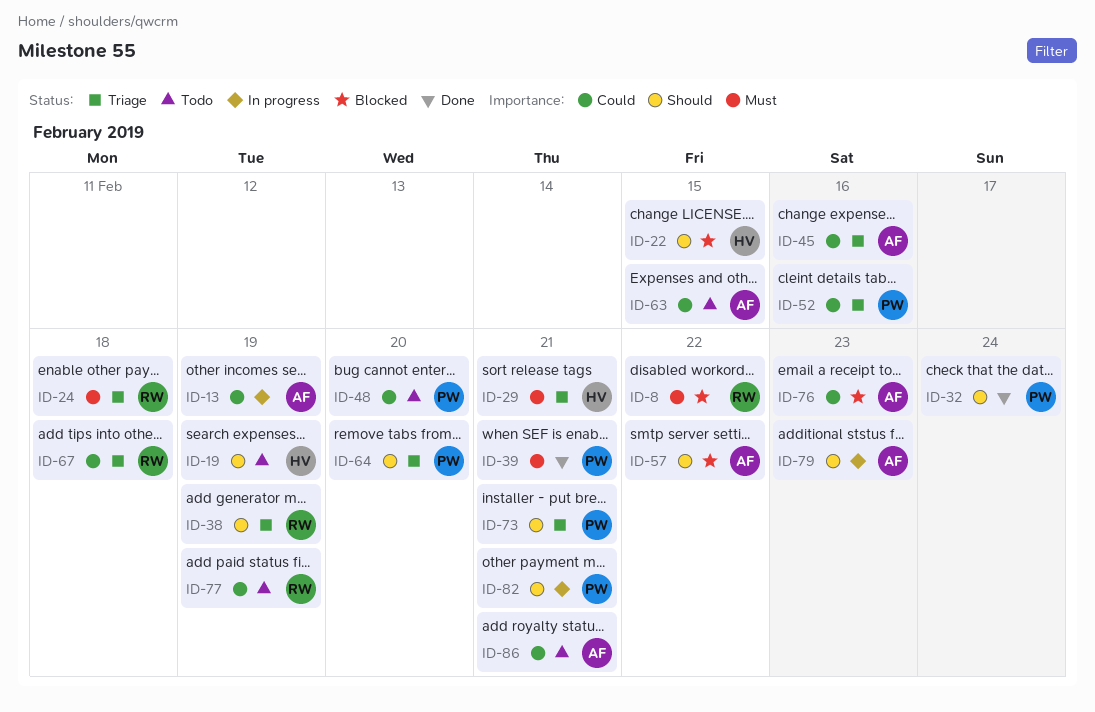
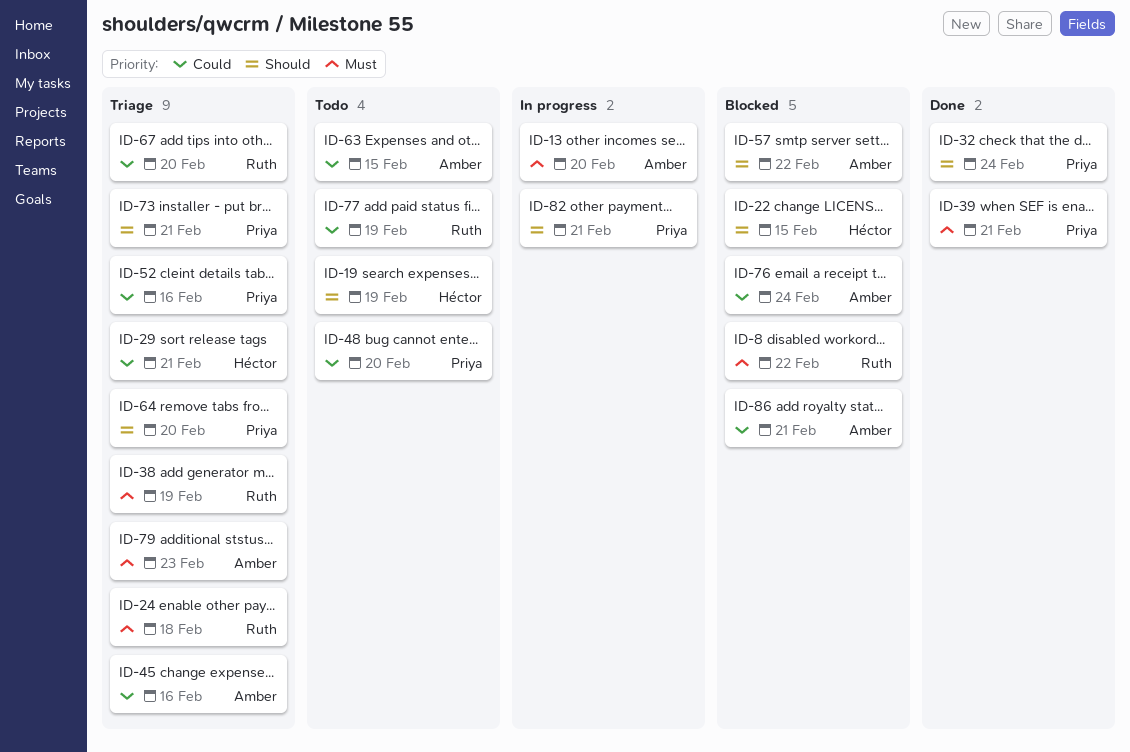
ID-13, priority: Could -> Must
ID-13, due: Feb 19 -> Feb 20
ID-29, priority: Must -> Could
ID-38, priority: Should -> Must
ID-67, due: Feb 18 -> Feb 20
ID-76, due: Feb 23 -> Feb 24
ID-79, status: In progress -> Triage
ID-79, priority: Should -> Must
ID-86, status: Todo -> Blocked

